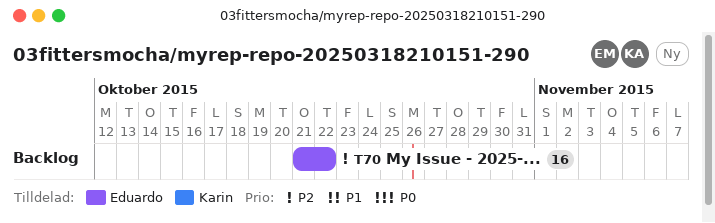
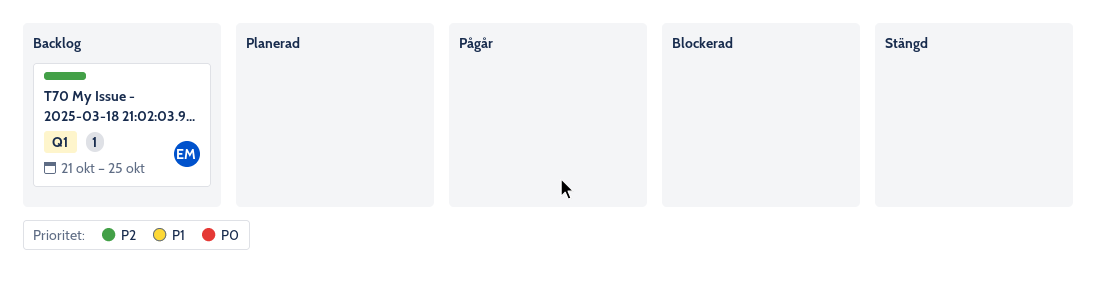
T70, estimate: 16 -> 1
T70, due: Oct 22 -> Oct 25

